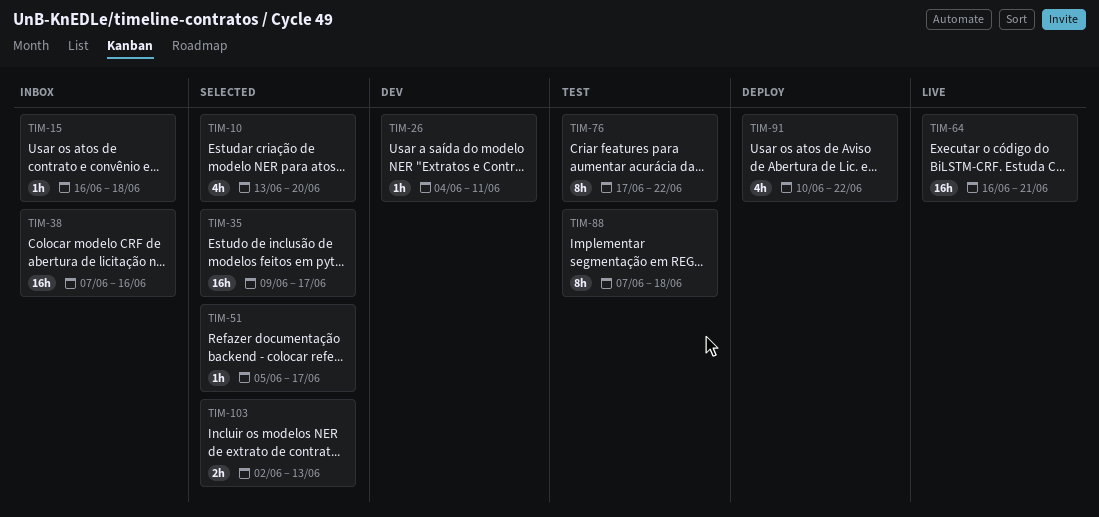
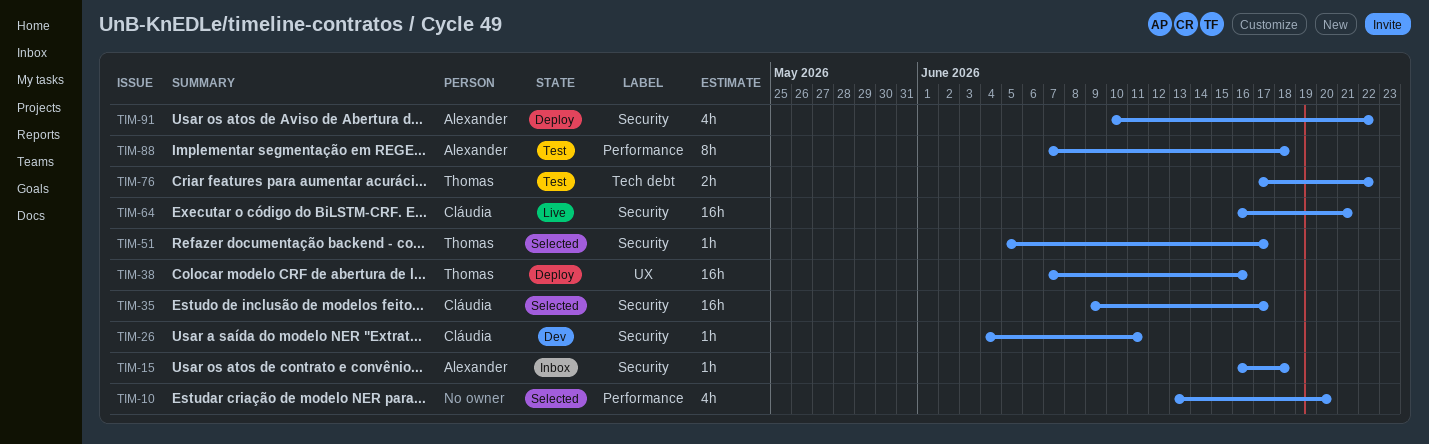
TIM-38, status: Inbox -> Deploy
TIM-76, estimate: 8h -> 2h
TIM-103: present -> none

